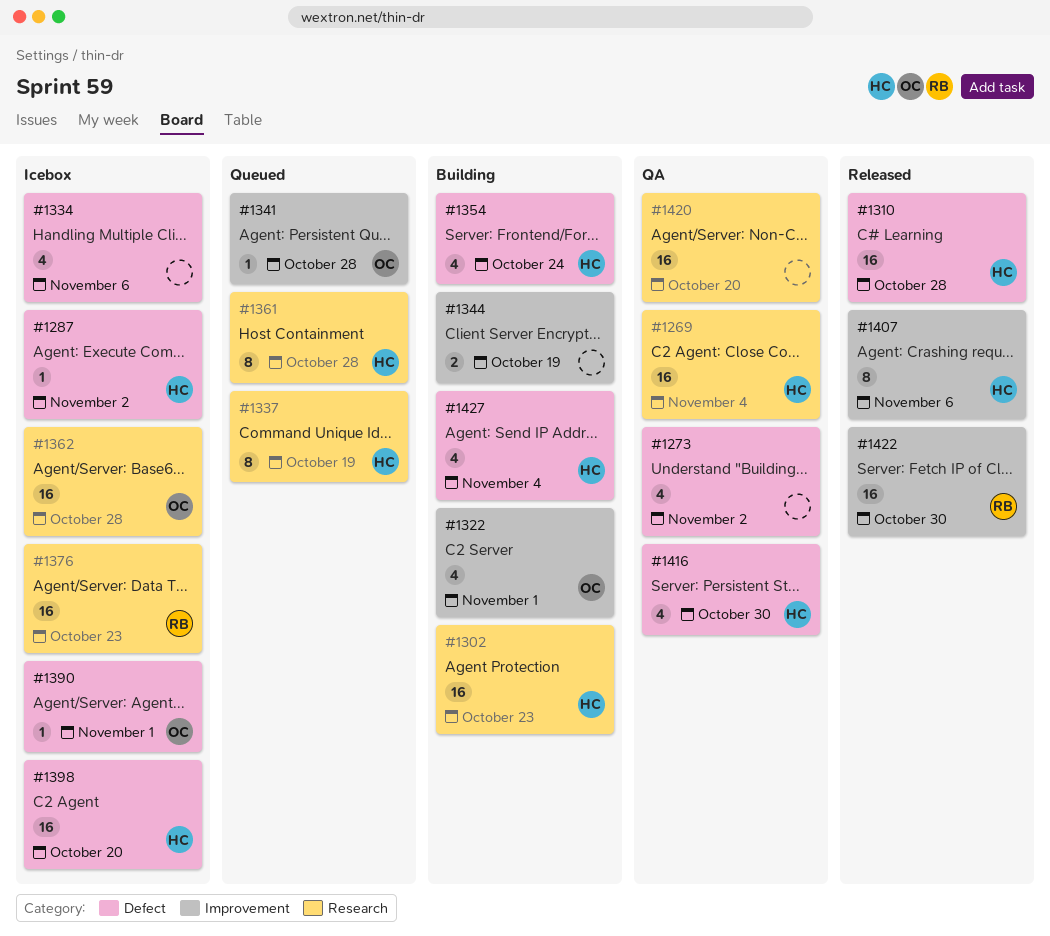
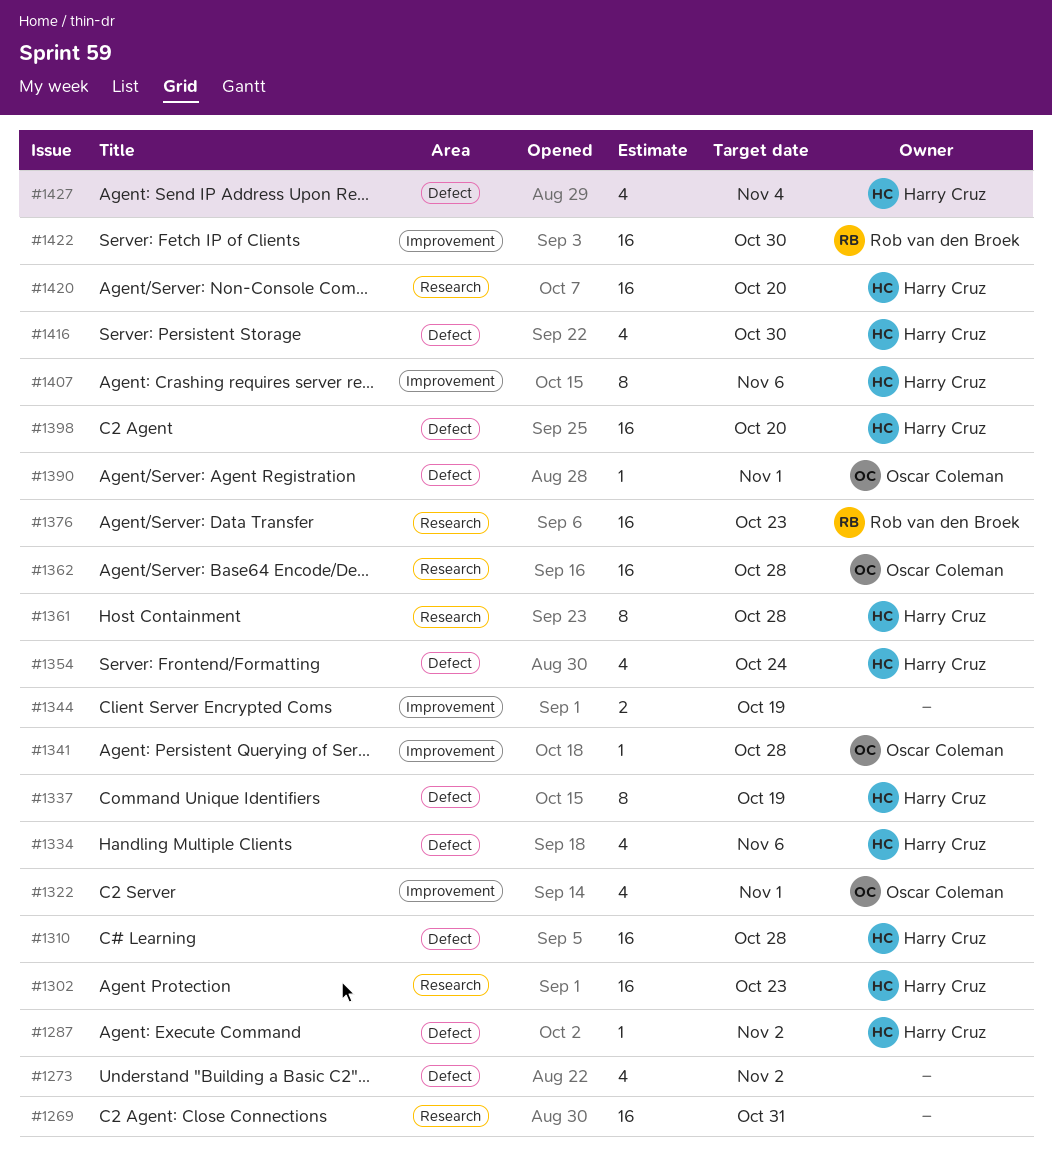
#1269, owner: Harry Cruz -> none
#1269, due: Nov 4 -> Oct 31
#1334, owner: none -> Harry Cruz
#1337, label: Research -> Defect
#1420, owner: none -> Harry Cruz

